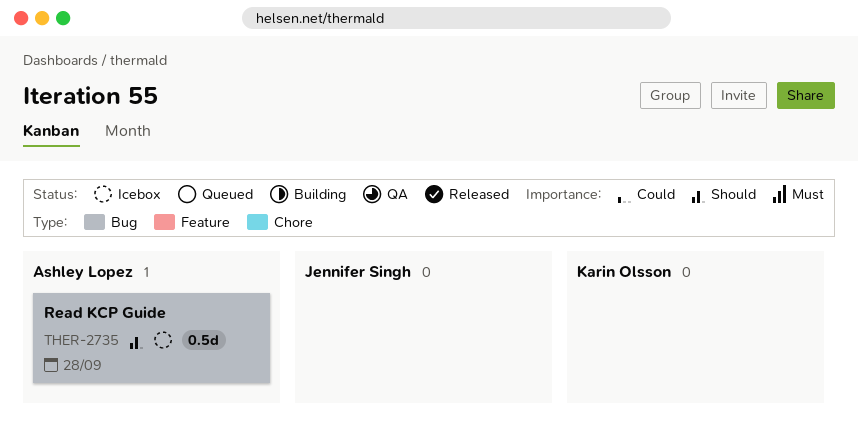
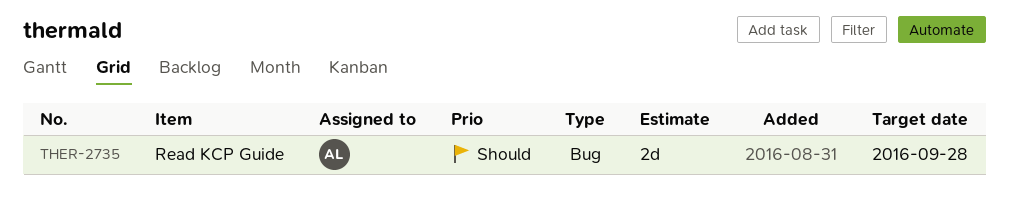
THER-2735, estimate: 0.5d -> 2d

